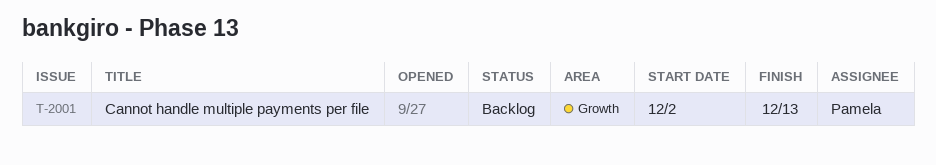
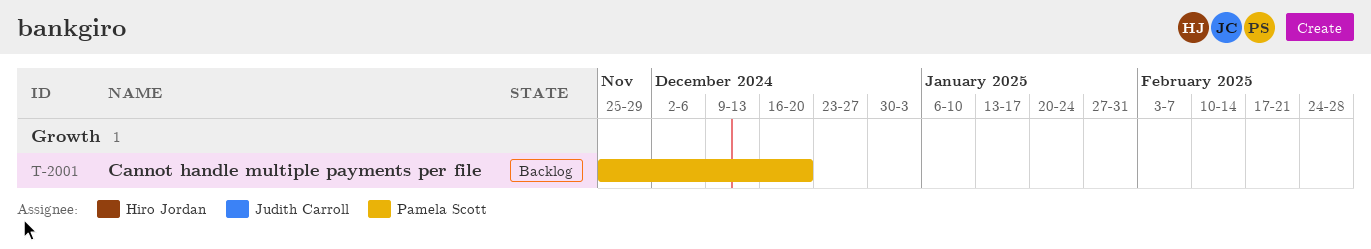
T-2001, start: Dec 2 -> Nov 25
T-2001, due: Dec 13 -> Dec 20

